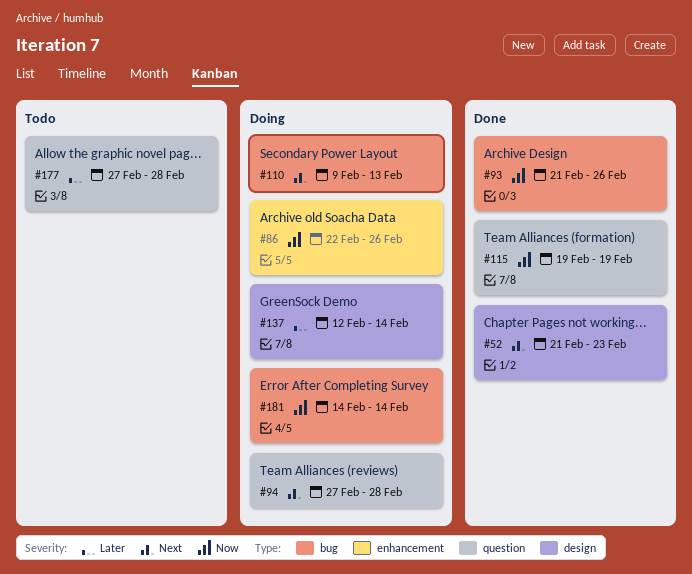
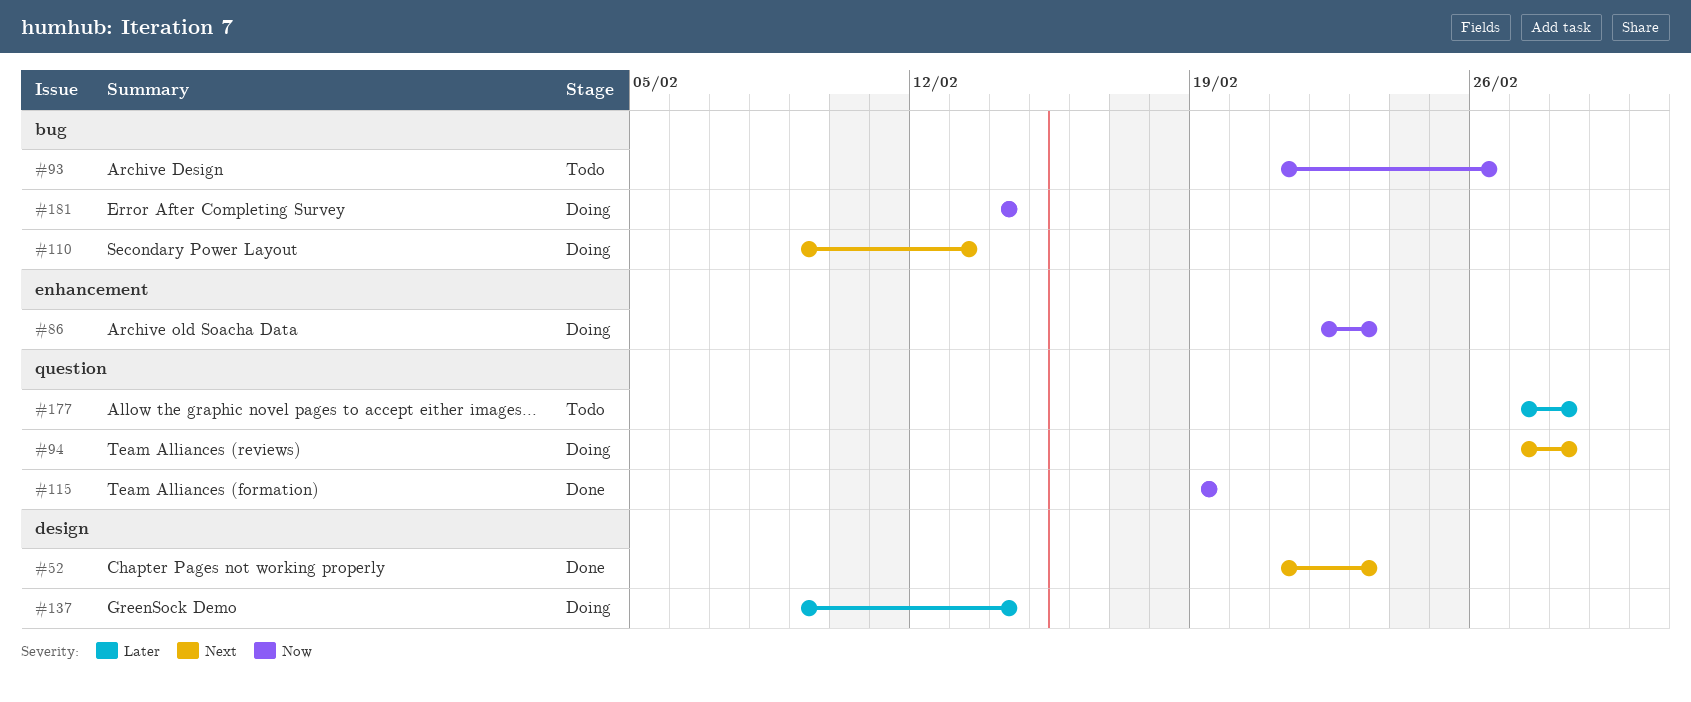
#86, due: Feb 26 -> Feb 23
#93, status: Done -> Todo
#137, start: Feb 12 -> Feb 9

